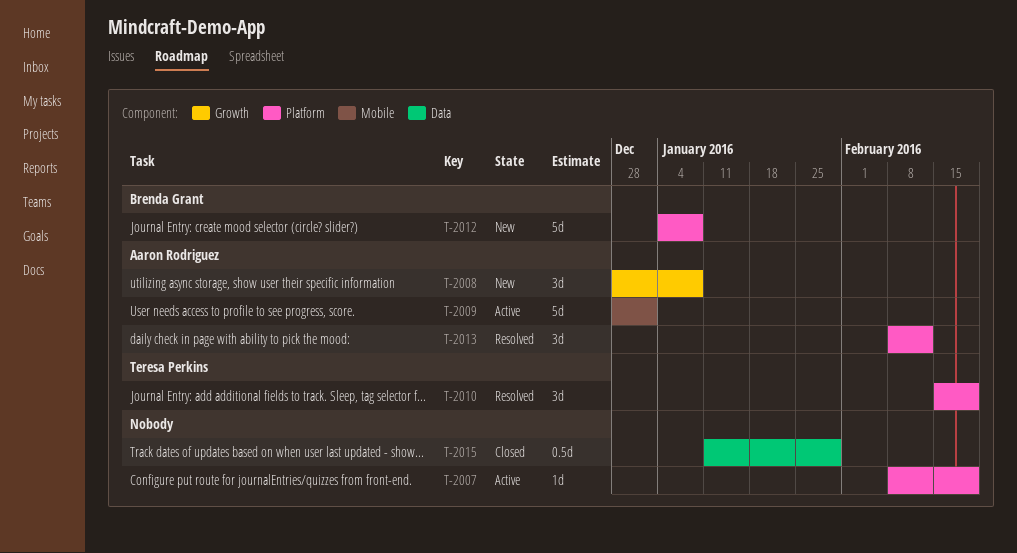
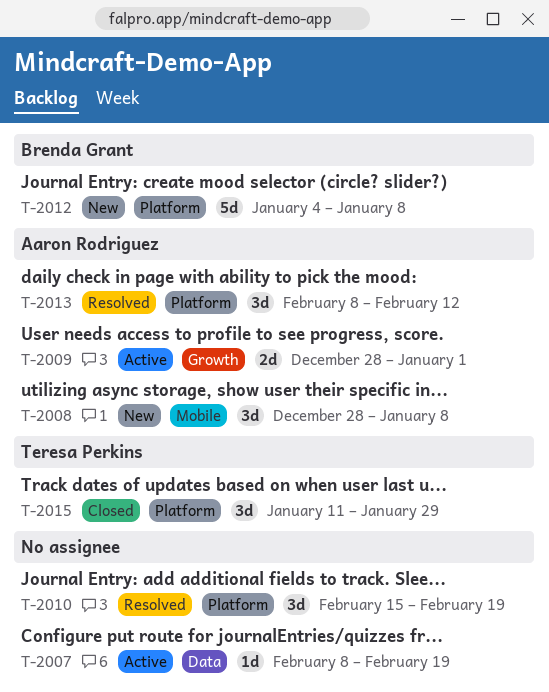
T-2007, label: Platform -> Data
T-2008, label: Growth -> Mobile
T-2009, label: Mobile -> Growth
T-2009, estimate: 5d -> 2d
T-2010, owner: Teresa Perkins -> none
T-2015, owner: none -> Teresa Perkins
T-2015, label: Data -> Platform
T-2015, estimate: 0.5d -> 3d

